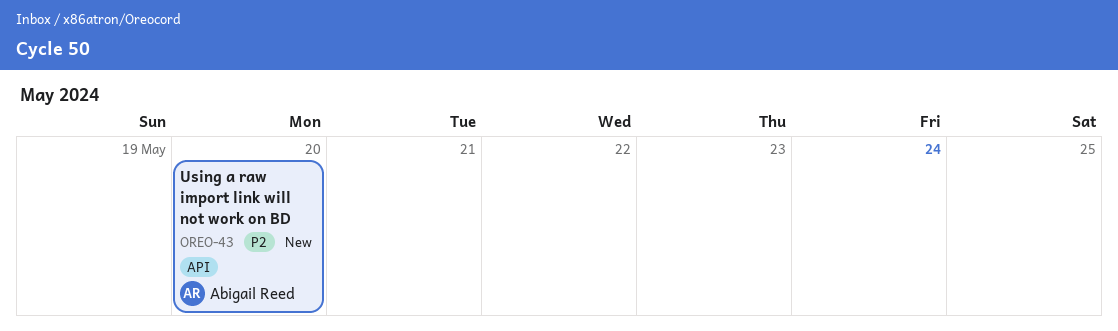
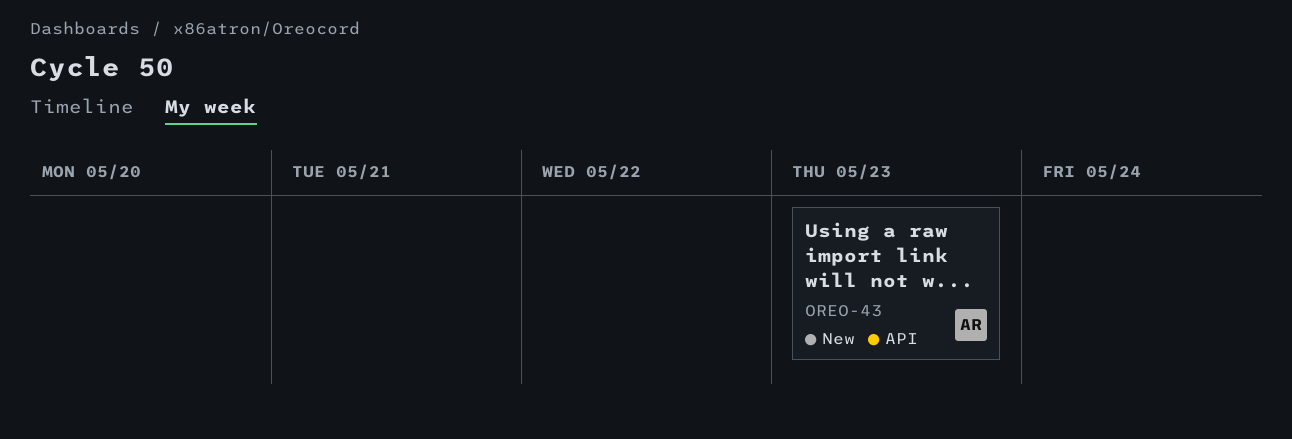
OREO-43, due: May 20 -> May 23

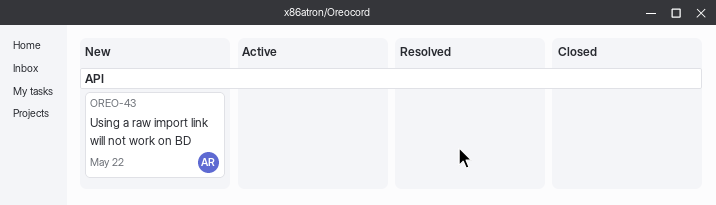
OREO-43, due: May 23 -> May 22

